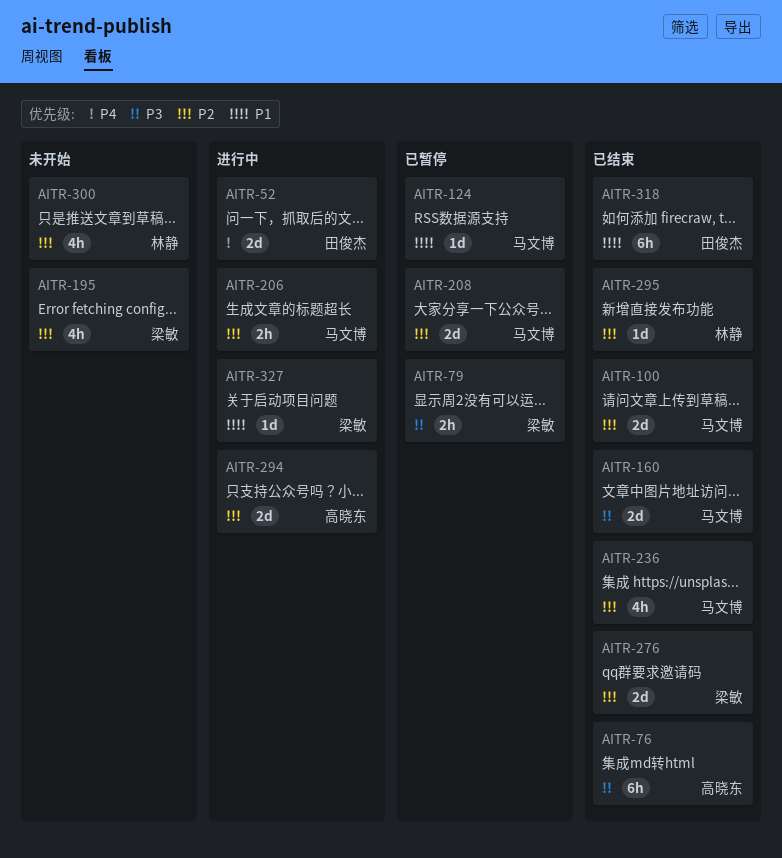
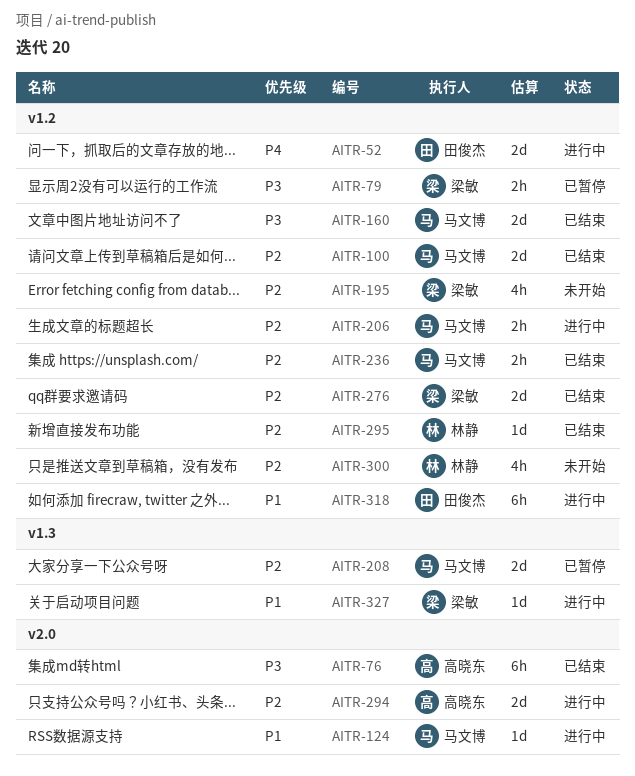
AITR-124, status: 已暂停 -> 进行中
AITR-236, estimate: 4h -> 2h
AITR-318, status: 已结束 -> 进行中

